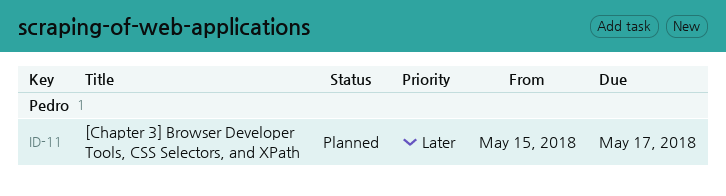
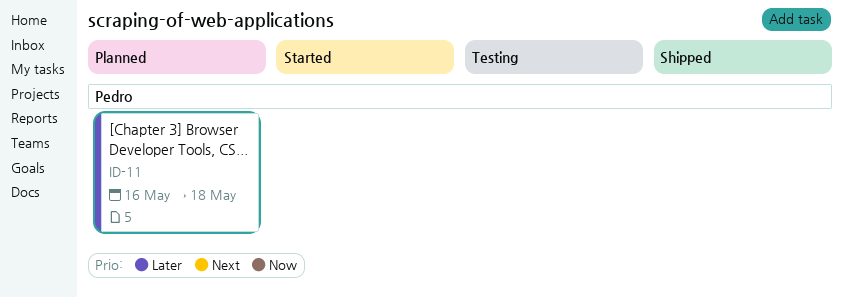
ID-11, start: May 15 -> May 16
ID-11, due: May 17 -> May 18

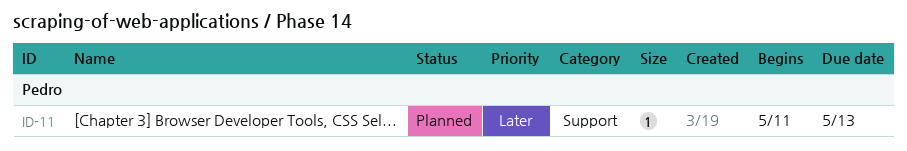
ID-11, start: May 16 -> May 11
ID-11, due: May 18 -> May 13

